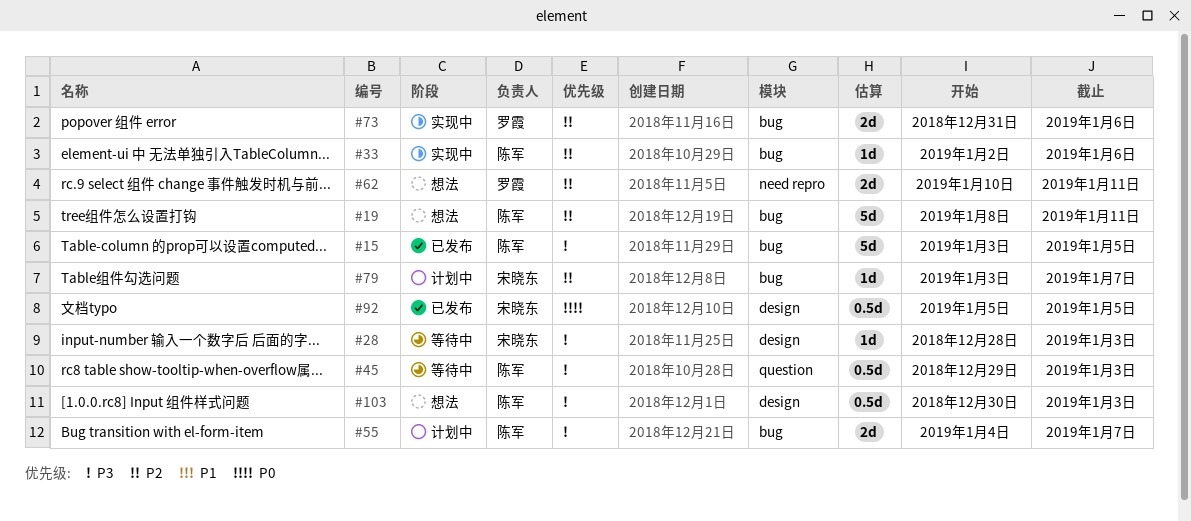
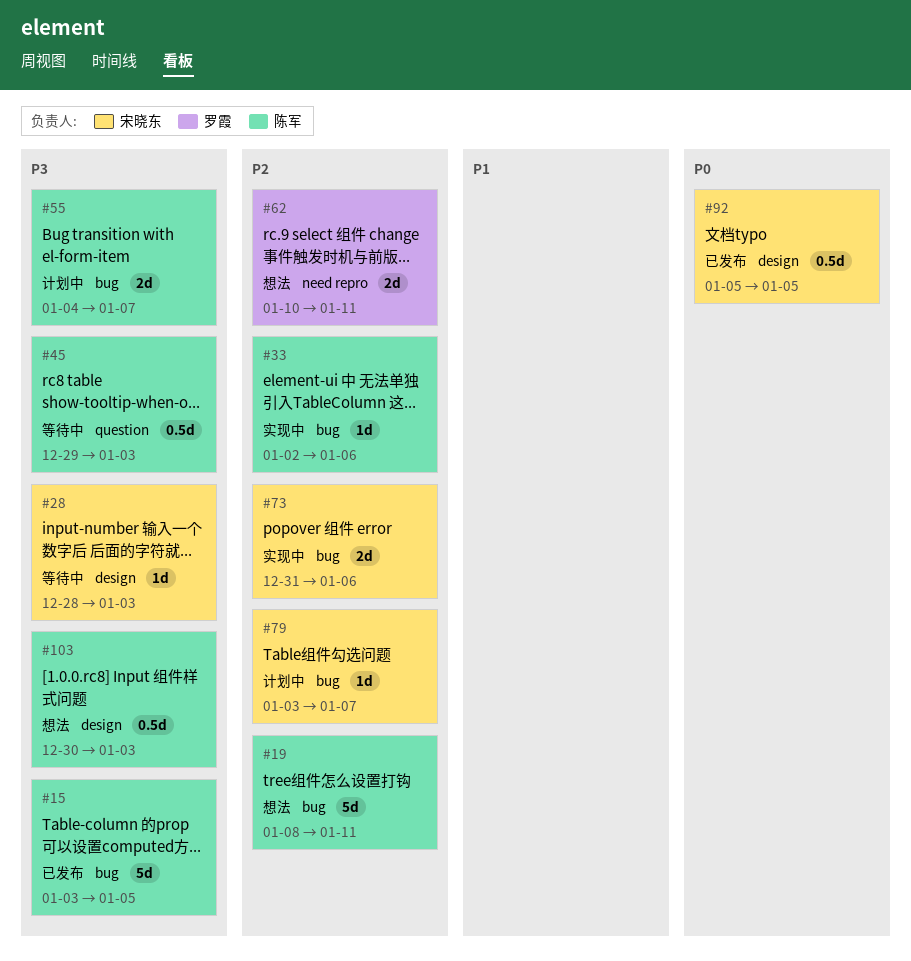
#73, owner: 罗霞 -> 宋晓东

